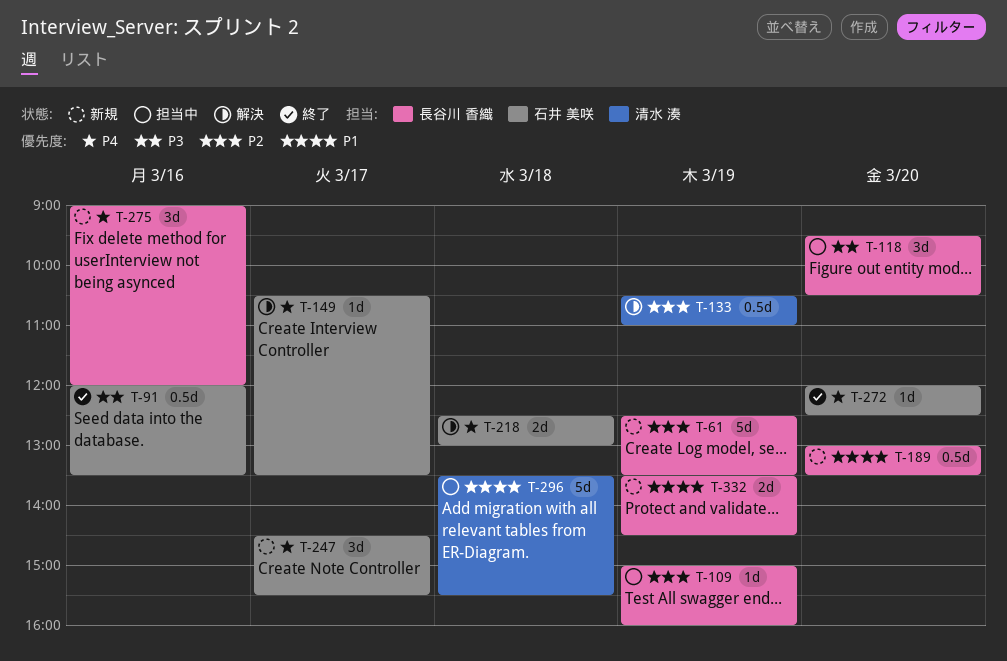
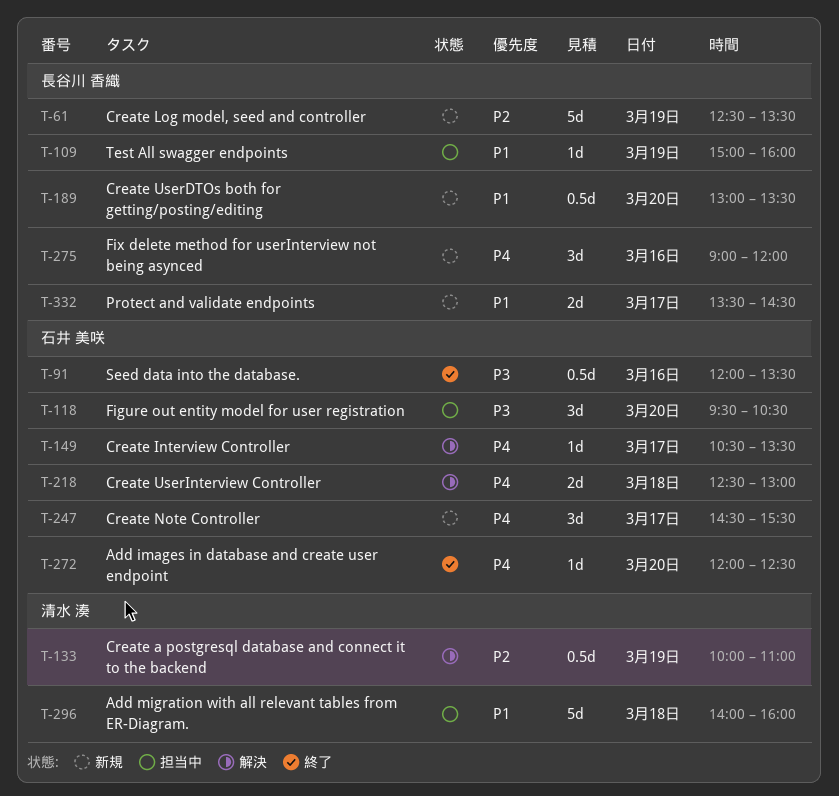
T-109, priority: P2 -> P1
T-118, owner: 長谷川 香織 -> 石井 美咲
T-133, begins: 10:30 -> 10:00
T-296, begins: 13:30 -> 14:00
T-296, ends: 15:30 -> 16:00
T-332, day: Mar 19 -> Mar 17

